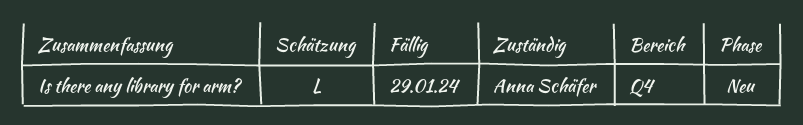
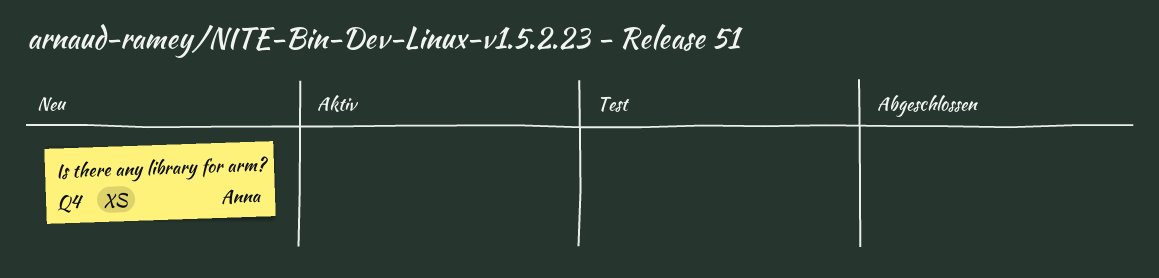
Is there any library for arm?, estimate: L -> XS

